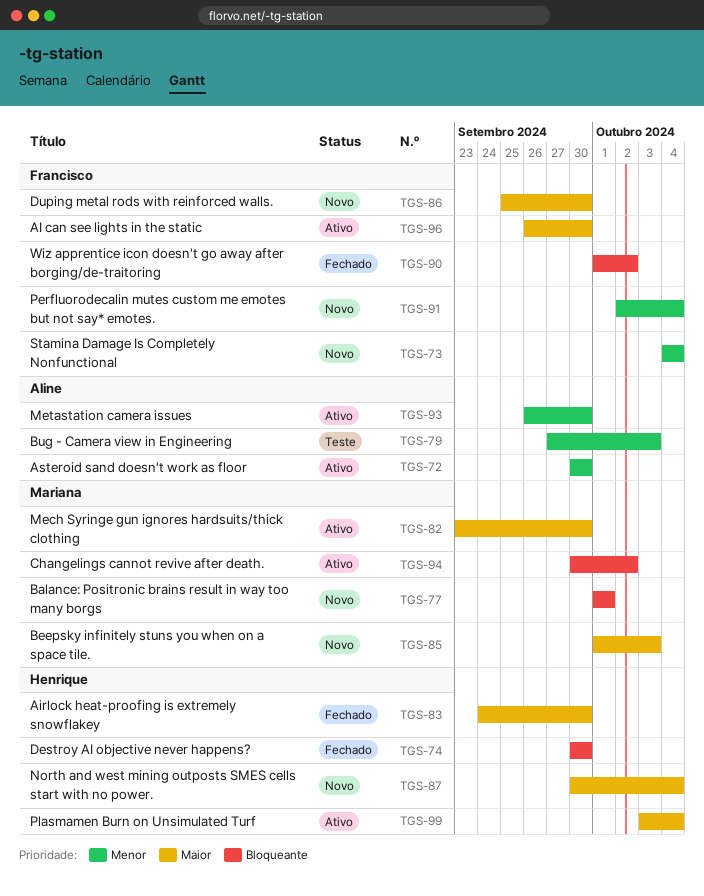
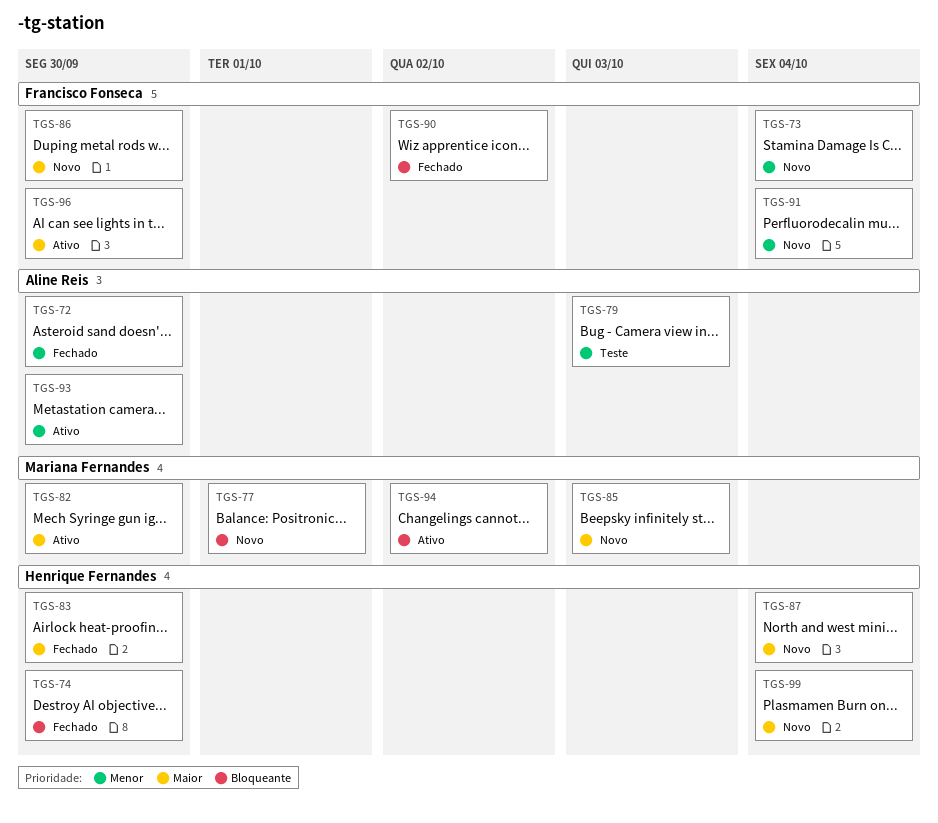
TGS-72, status: Ativo -> Fechado
TGS-99, status: Ativo -> Novo

